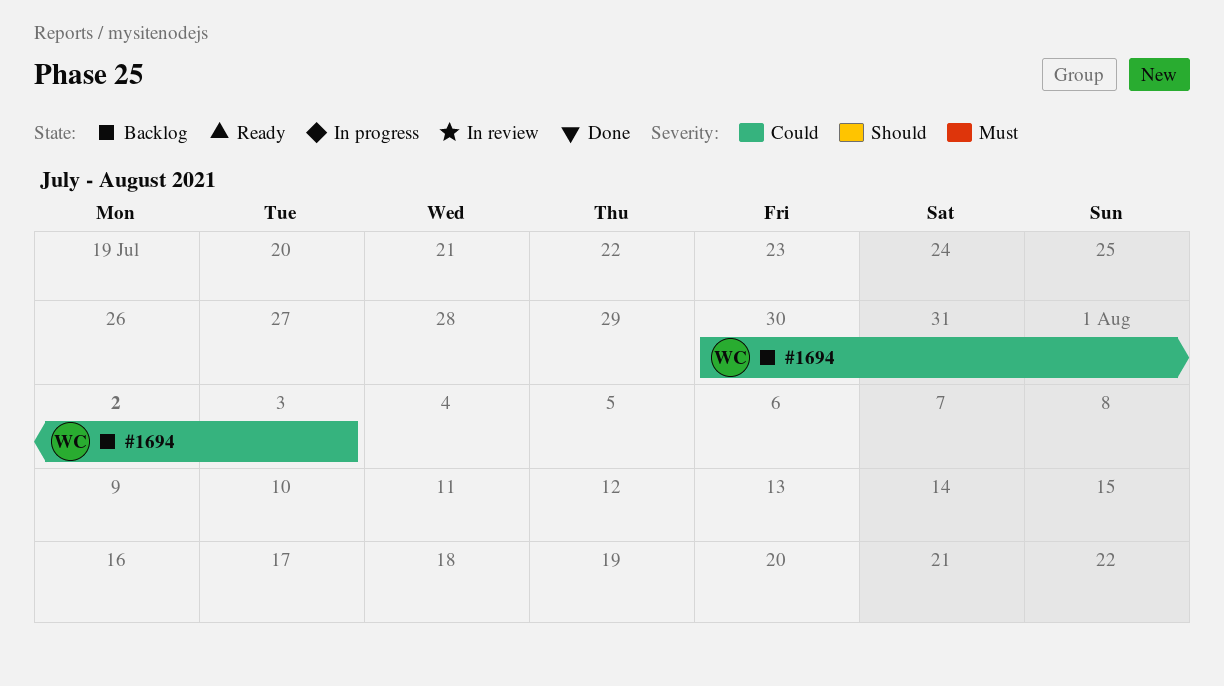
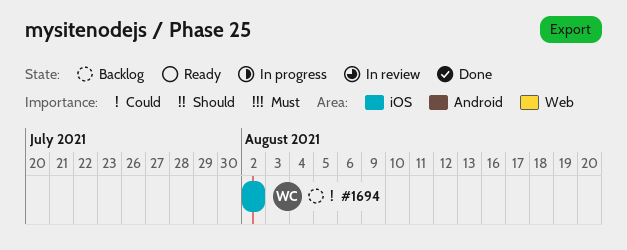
#1694, start: Jul 30 -> Aug 2
#1694, due: Aug 3 -> Aug 2

